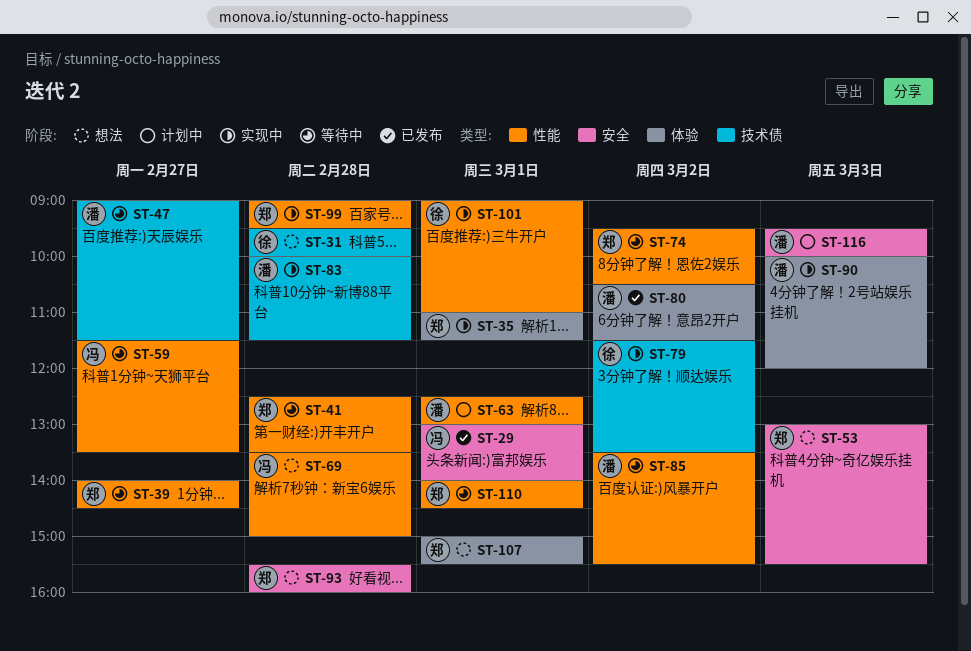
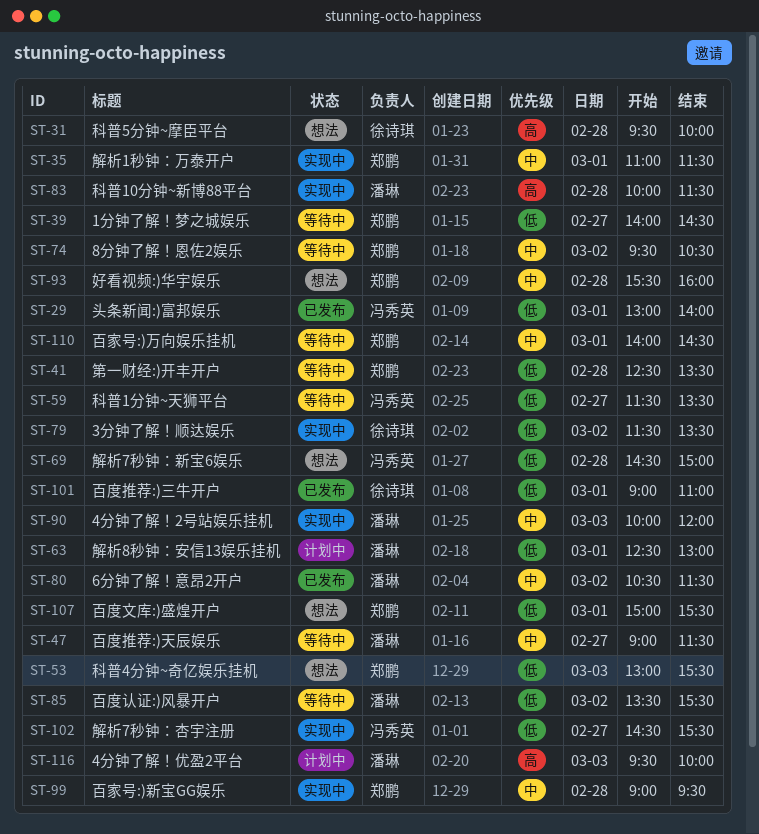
ST-69, begins: 13:30 -> 14:30
ST-101, status: 实现中 -> 已发布
ST-102: none -> present

